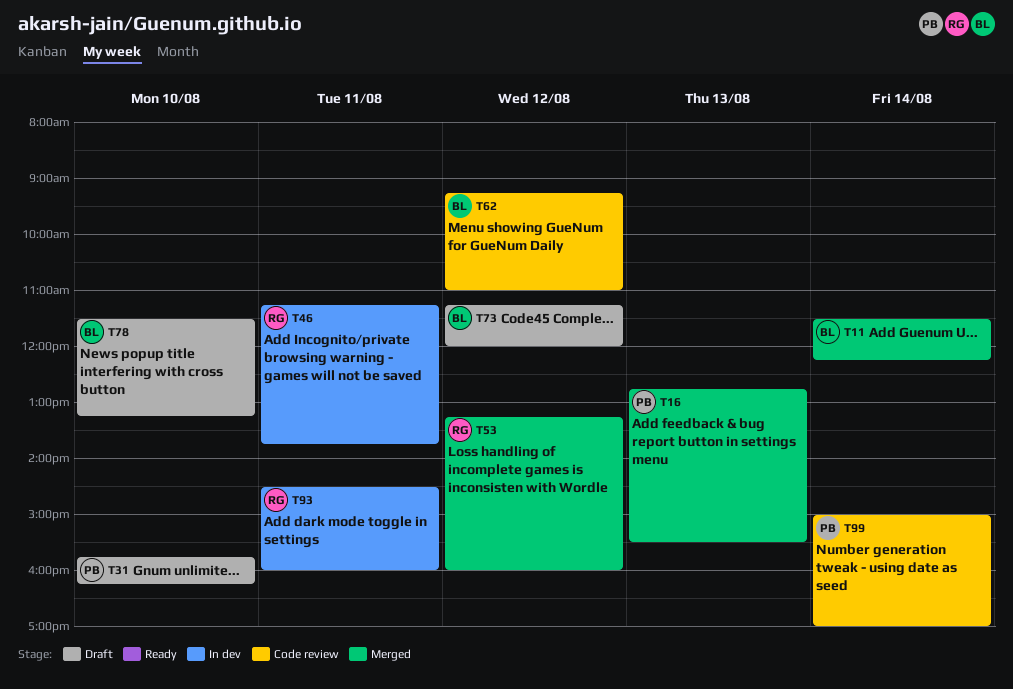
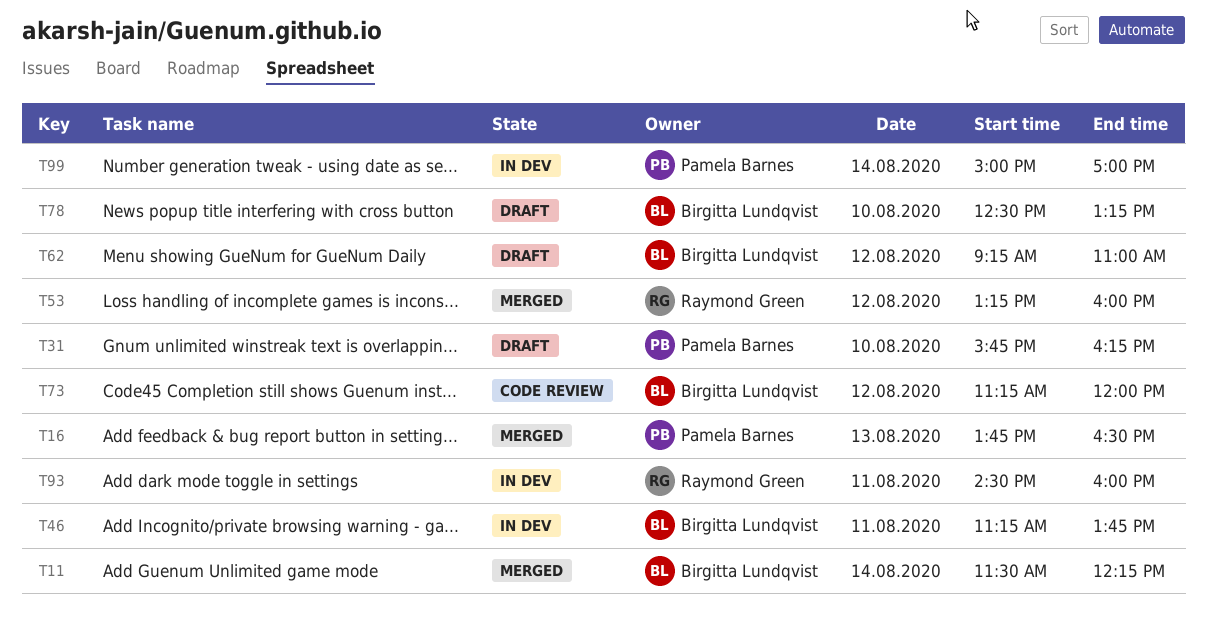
T16, begins: 12:45 -> 13:45
T16, ends: 15:30 -> 16:30
T46, owner: Raymond Green -> Birgitta Lundqvist
T62, status: Code review -> Draft
T73, status: Draft -> Code review
T78, begins: 11:30 -> 12:30
T99, status: Code review -> In dev

